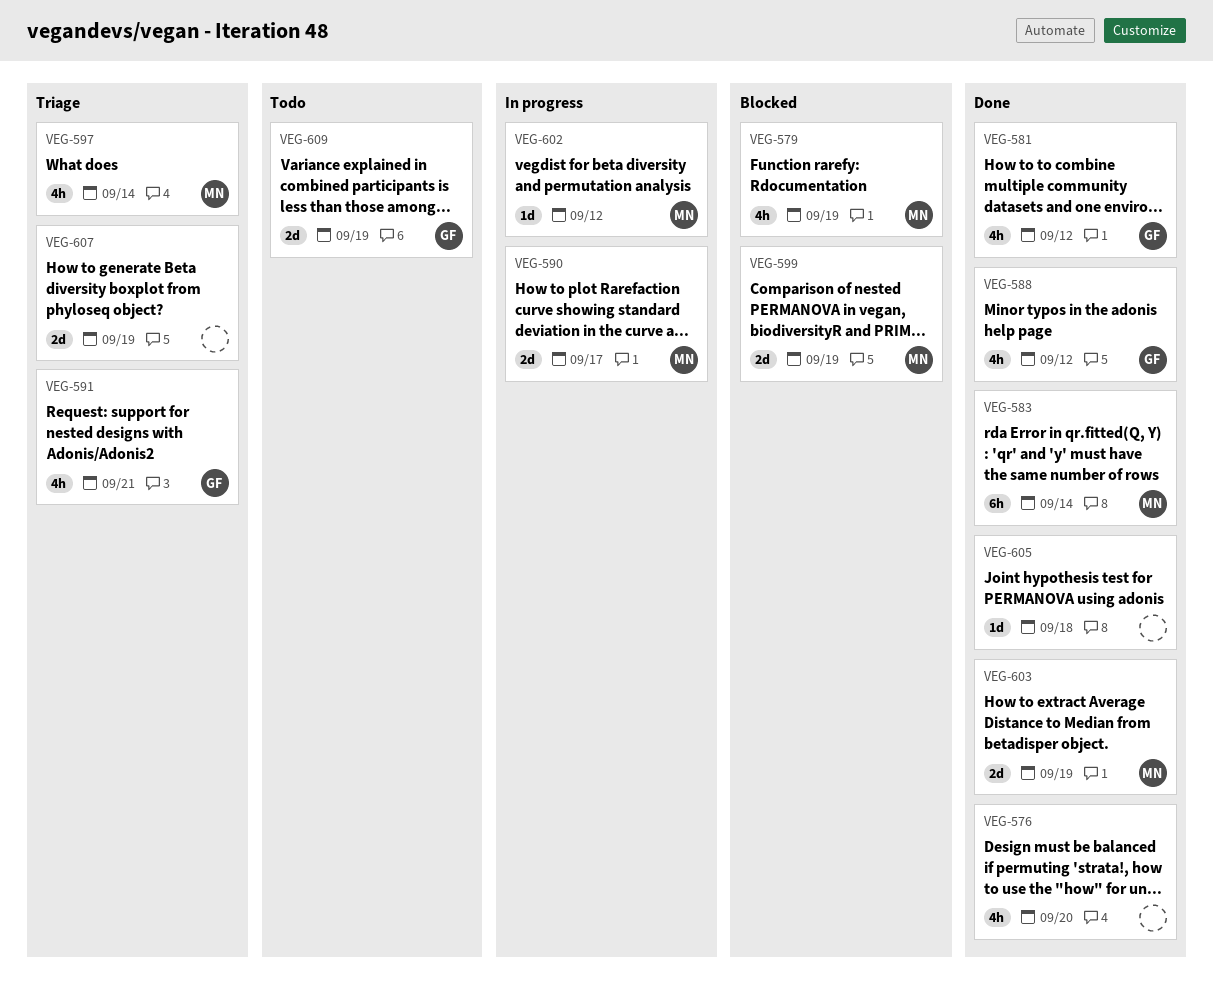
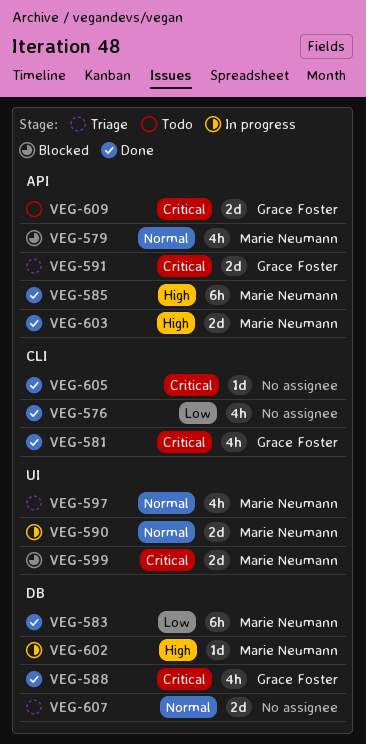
VEG-585: none -> present
VEG-591, estimate: 4h -> 2d

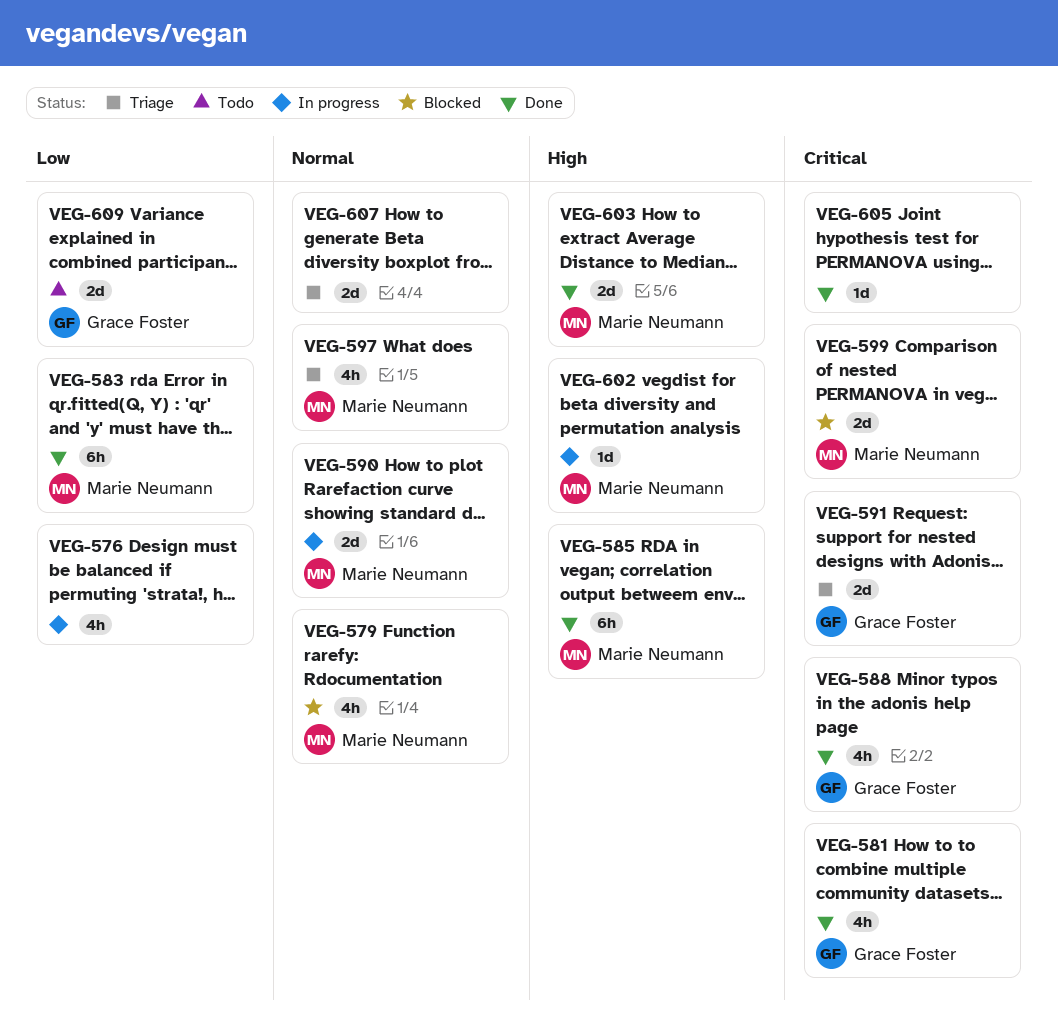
VEG-576, status: Done -> In progress
VEG-609, priority: Critical -> Low

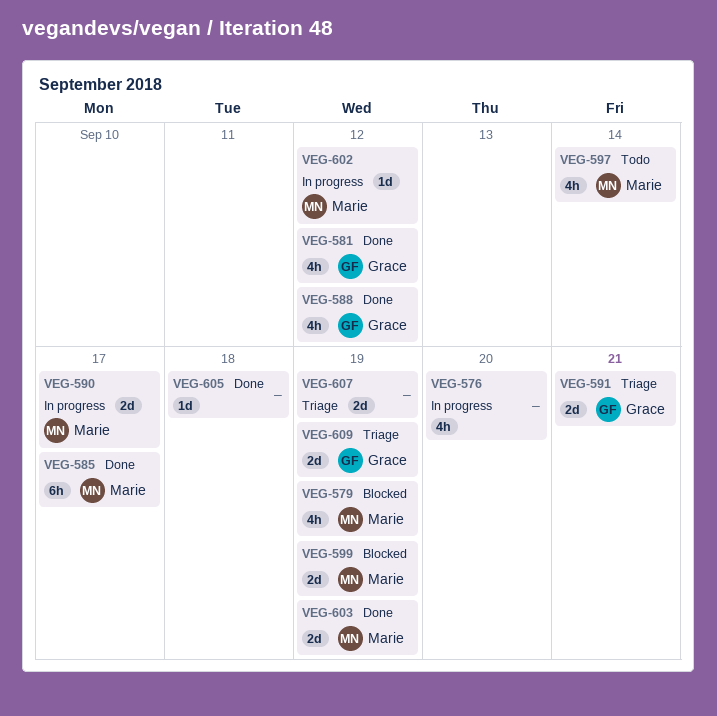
VEG-583: present -> none
VEG-597, status: Triage -> Todo
VEG-609, status: Todo -> Triage

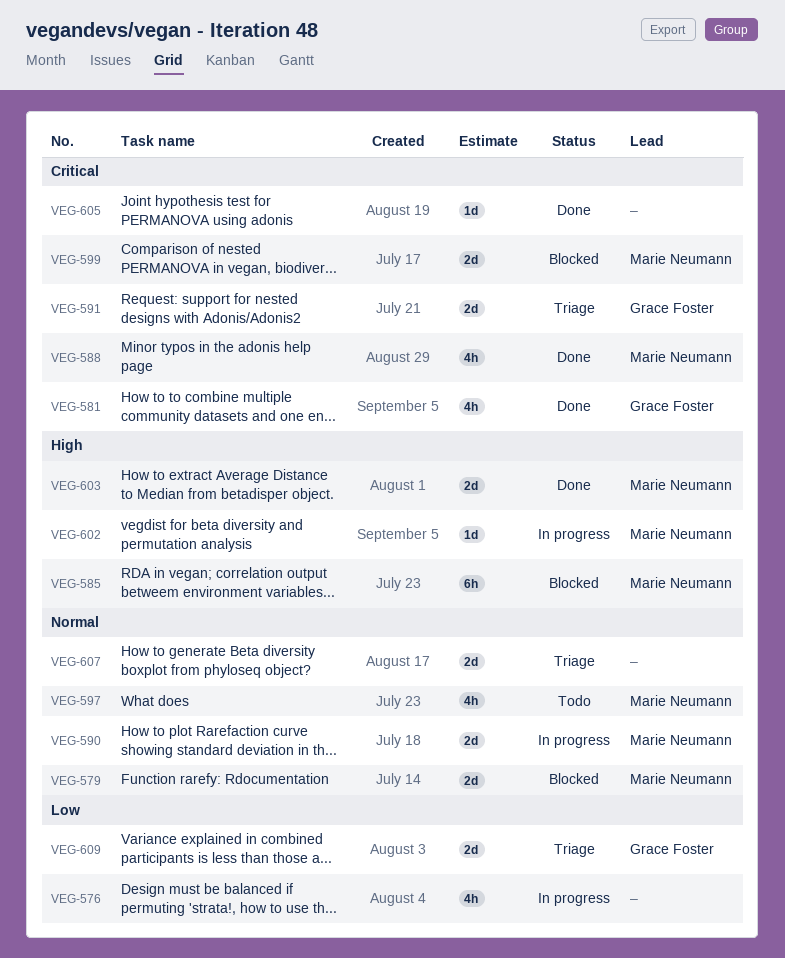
VEG-579, estimate: 4h -> 2d
VEG-585, status: Done -> Blocked
VEG-588, owner: Grace Foster -> Marie Neumann

